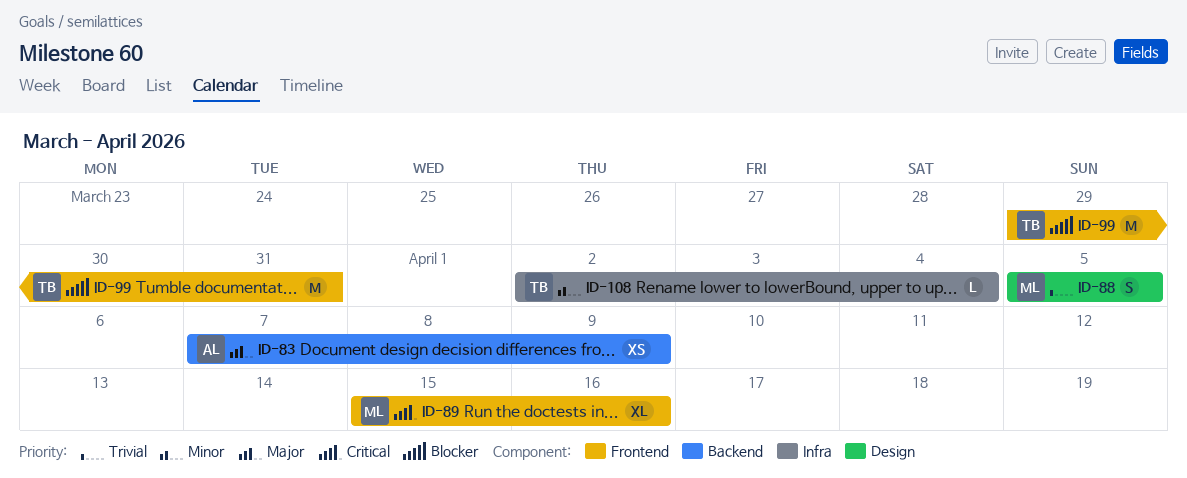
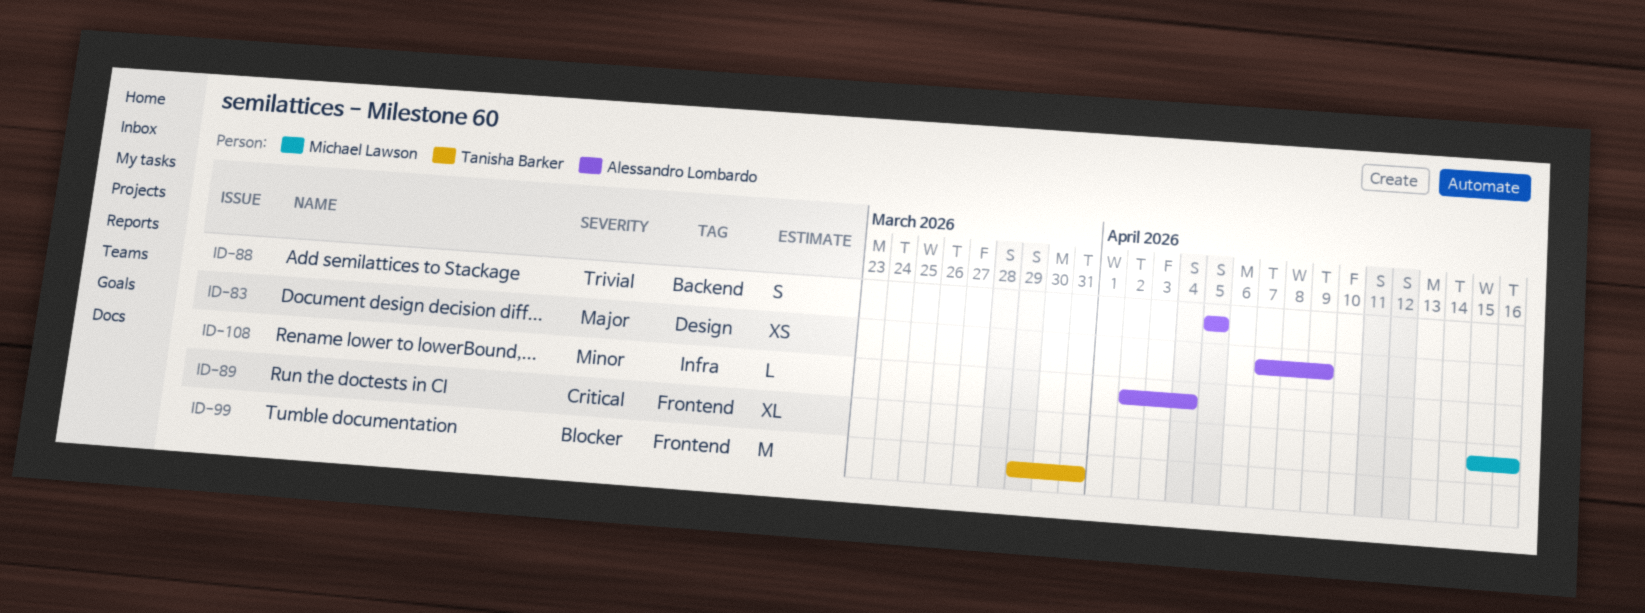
ID-83, label: Backend -> Design
ID-88, owner: Michael Lawson -> Alessandro Lombardo
ID-88, label: Design -> Backend
ID-108, owner: Tanisha Barker -> Alessandro Lombardo

